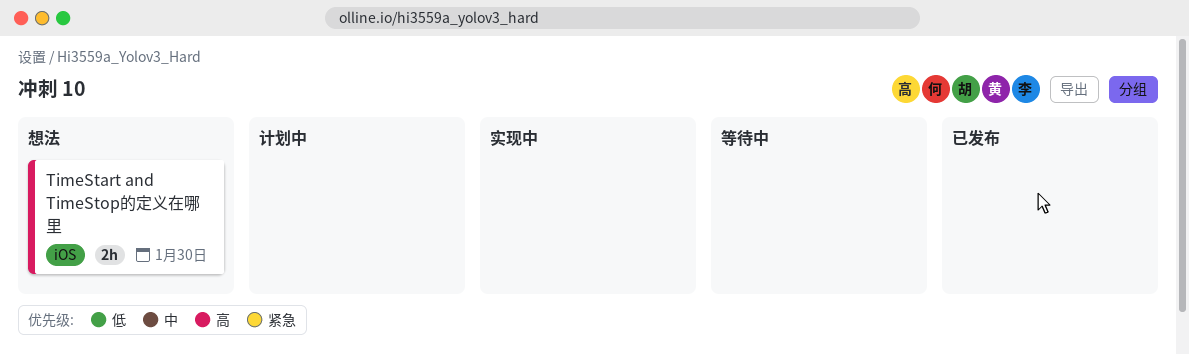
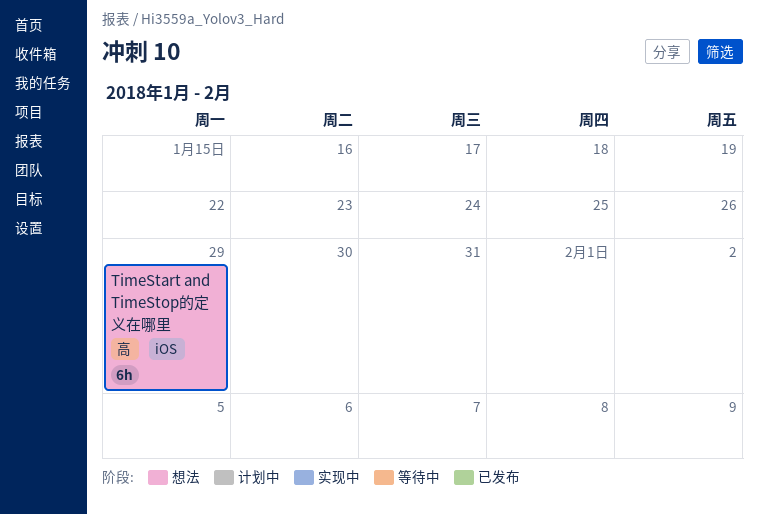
TimeStart and TimeStop的定义在哪里, estimate: 2h -> 6h
TimeStart and TimeStop的定义在哪里, due: Jan 30 -> Jan 29

